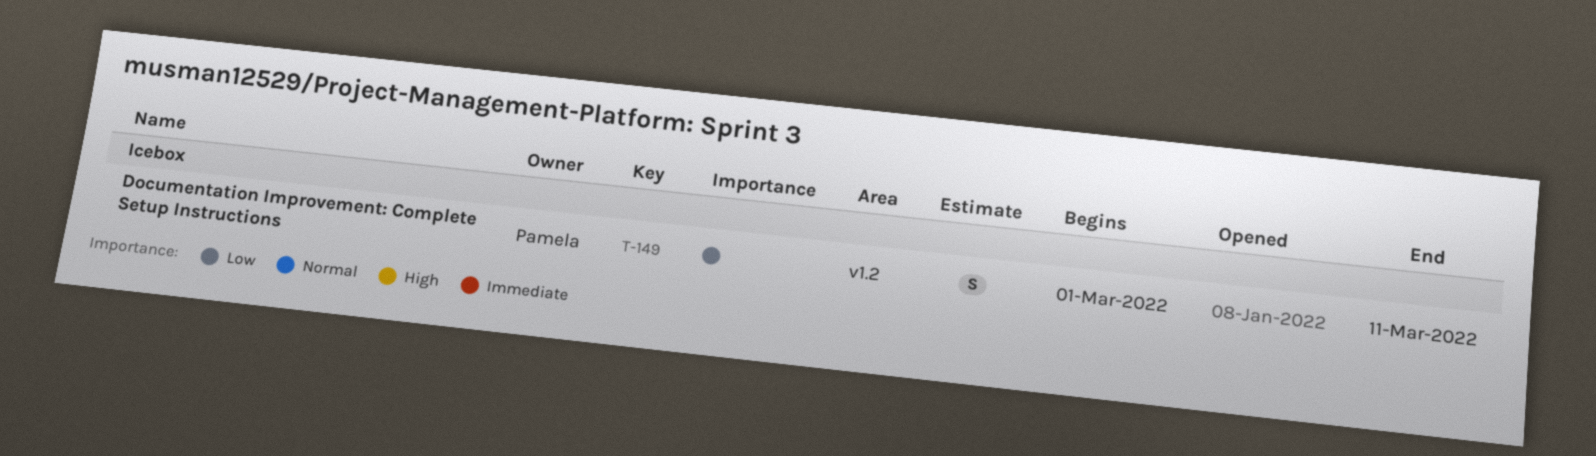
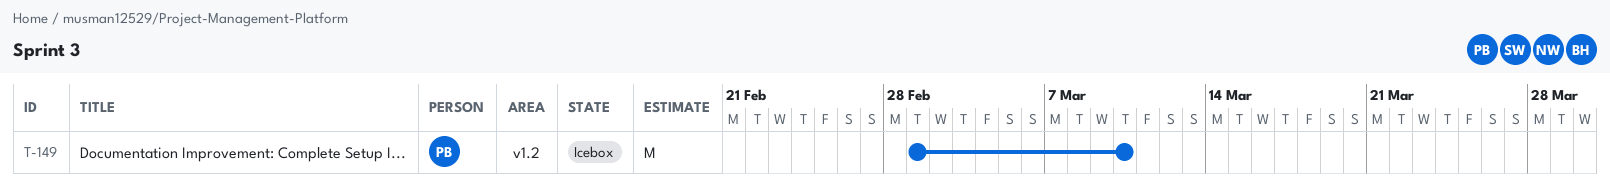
T-149, estimate: S -> M
T-149, due: Mar 11 -> Mar 10

